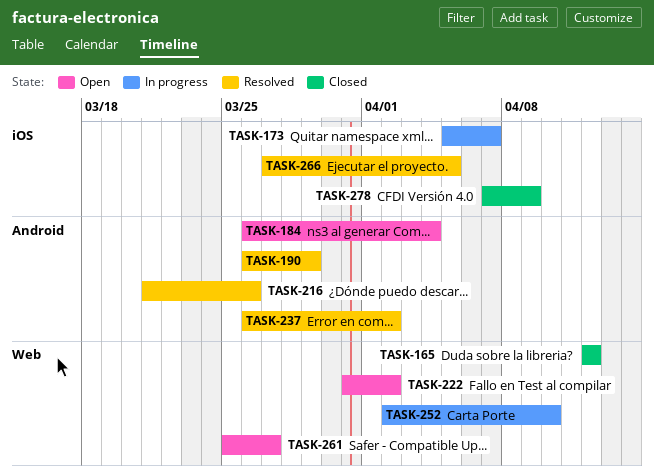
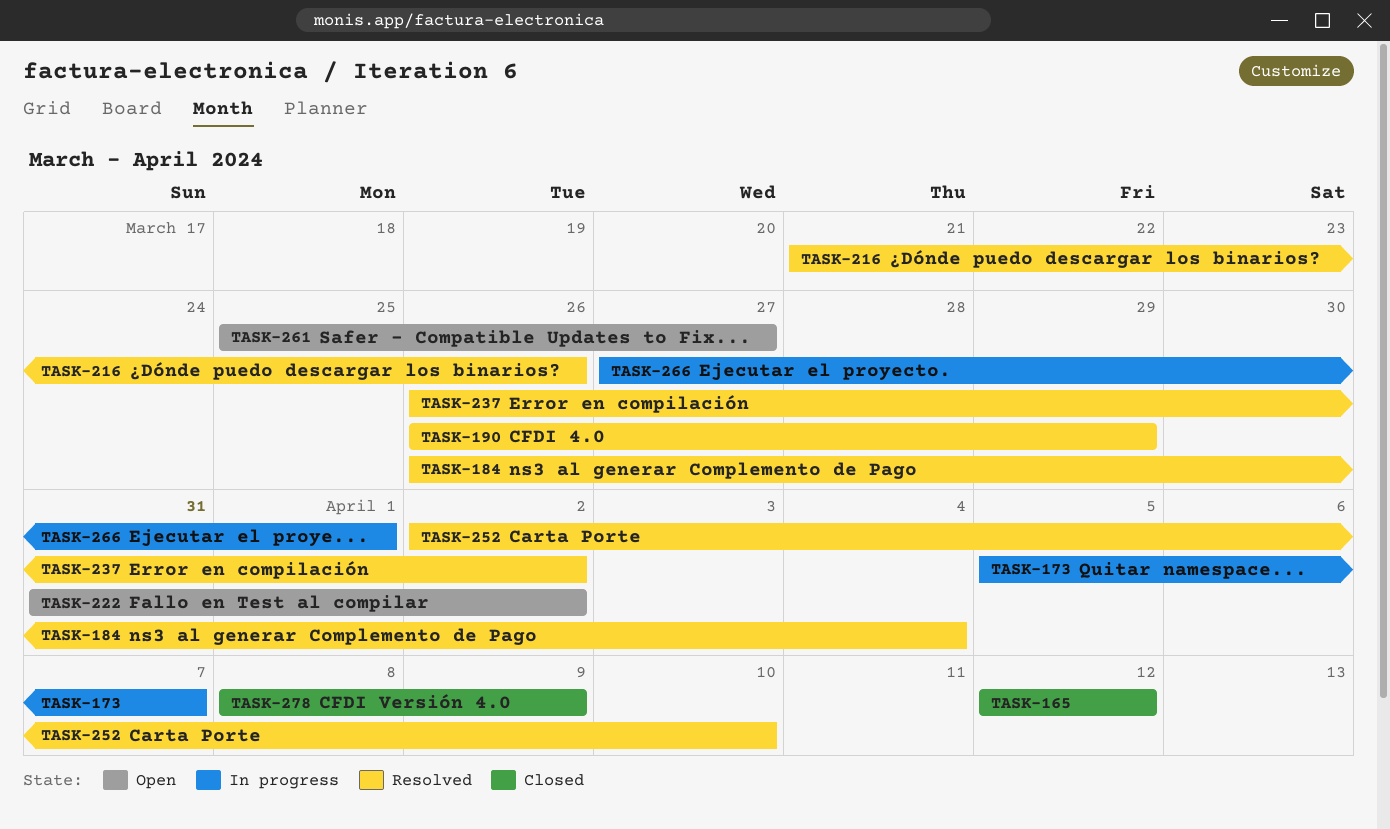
TASK-184, status: Open -> Resolved
TASK-252, status: In progress -> Resolved
TASK-266, status: Resolved -> In progress
TASK-266, due: Apr 5 -> Apr 1
TASK-278, start: Apr 7 -> Apr 8

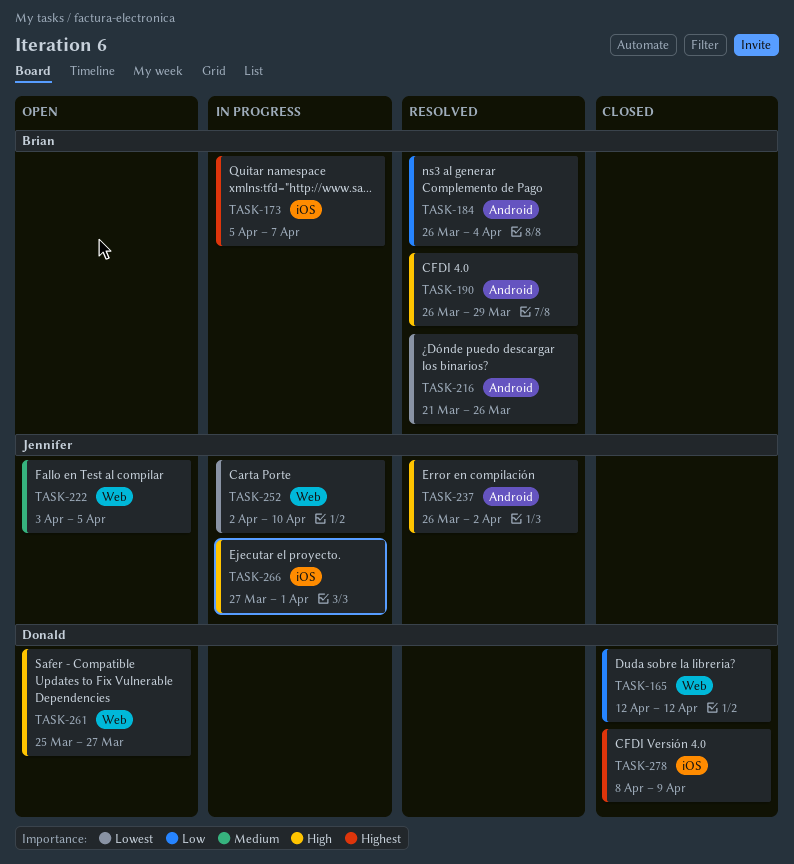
TASK-222, start: Mar 31 -> Apr 3
TASK-222, due: Apr 2 -> Apr 5
TASK-252, status: Resolved -> In progress

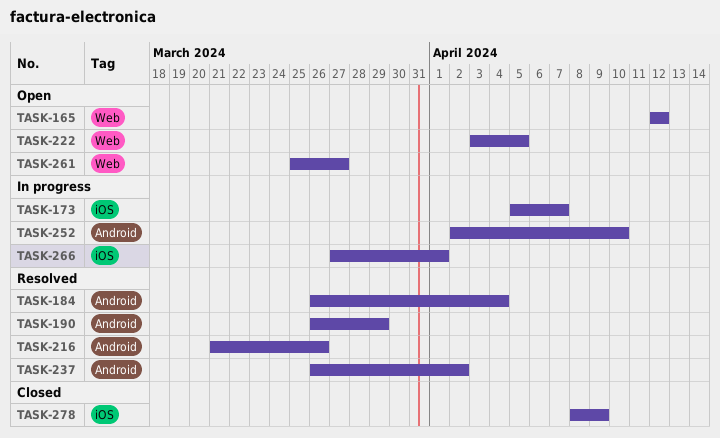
TASK-165, status: Closed -> Open
TASK-252, label: Web -> Android

